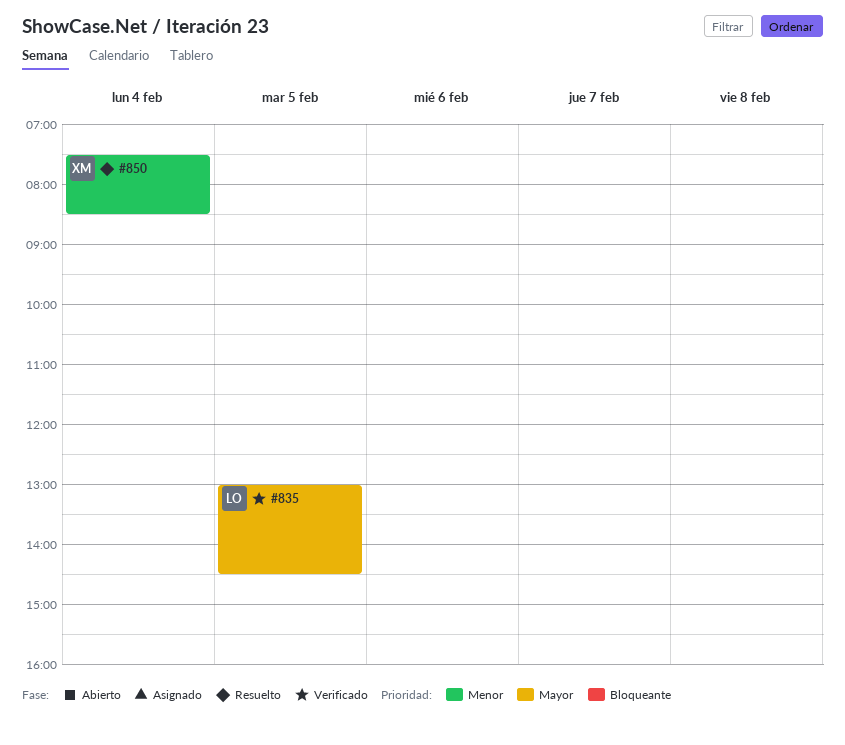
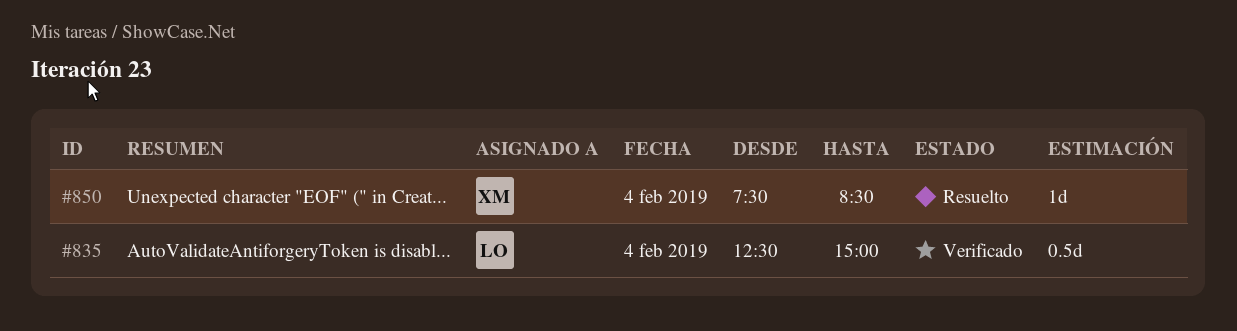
#835, day: Feb 5 -> Feb 4
#835, begins: 13:00 -> 12:30
#835, ends: 14:30 -> 15:00

